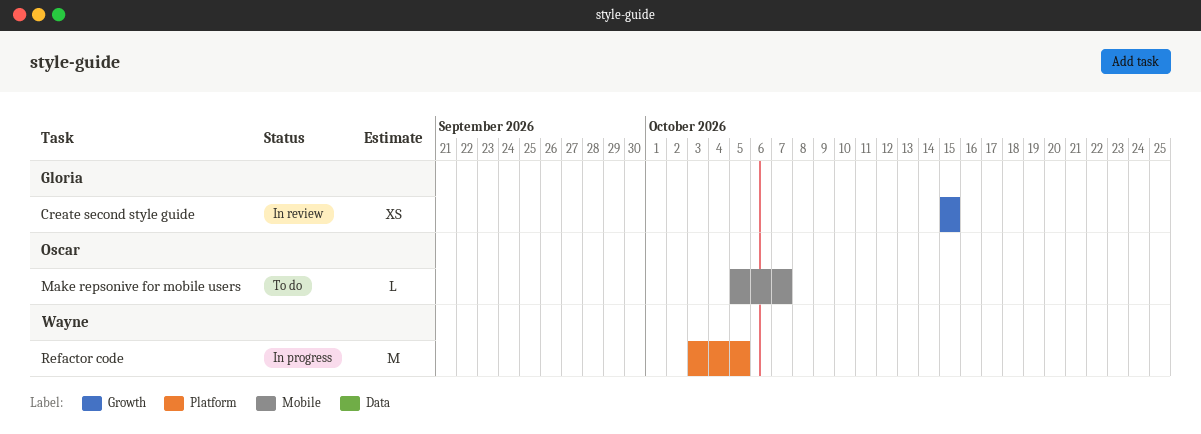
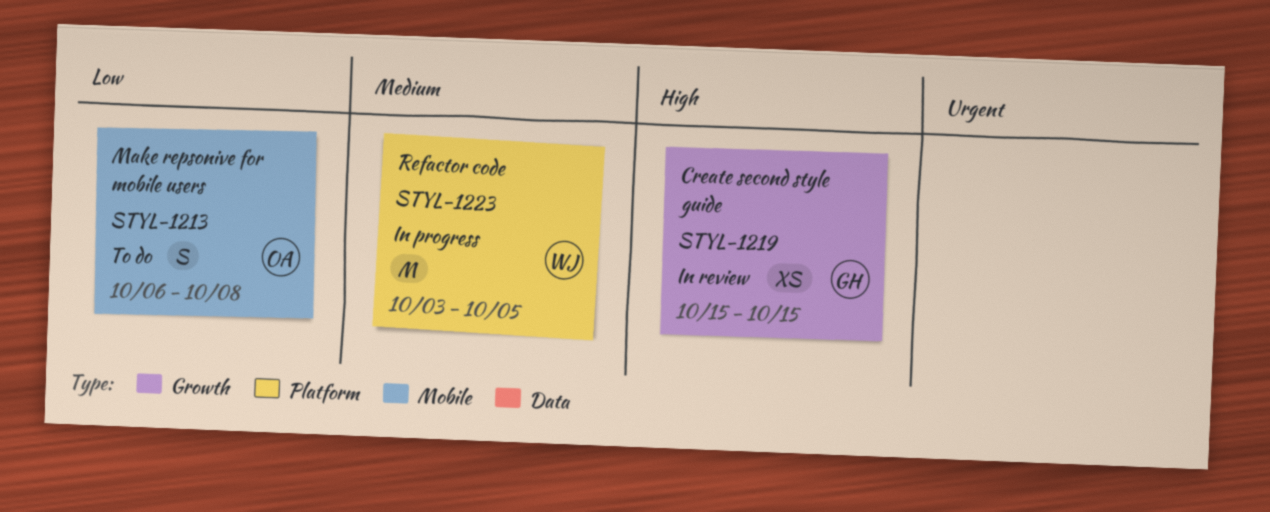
Make repsonive for mobile users, estimate: L -> S
Make repsonive for mobile users, start: Oct 5 -> Oct 6
Make repsonive for mobile users, due: Oct 7 -> Oct 8

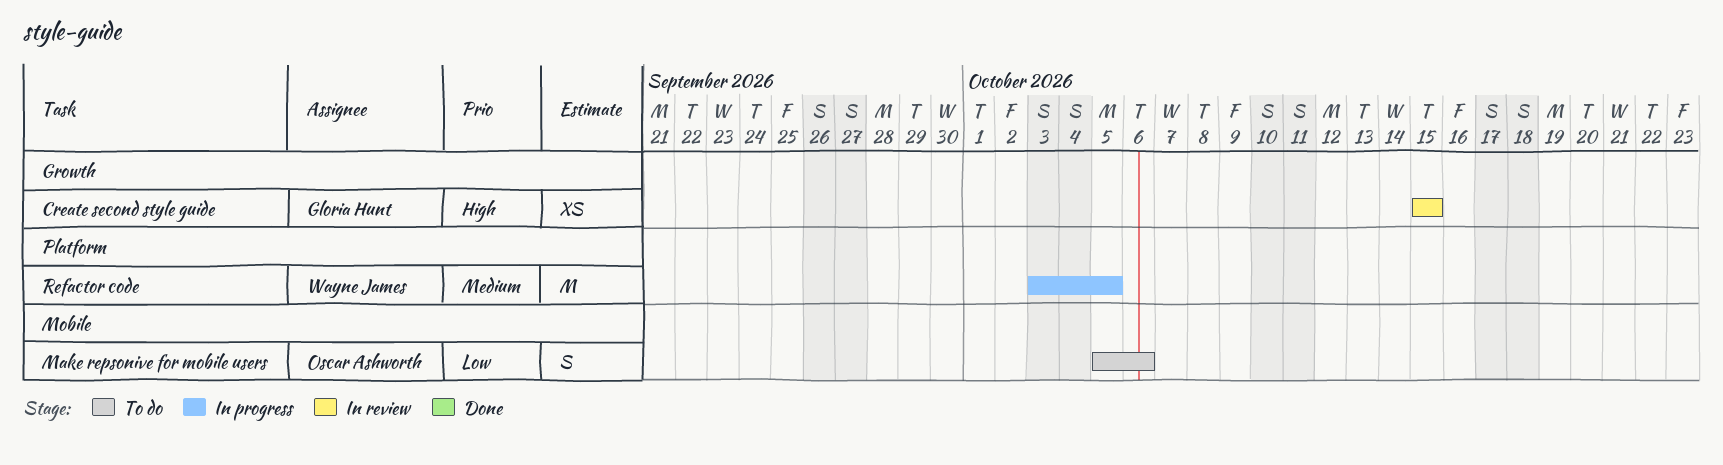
Make repsonive for mobile users, start: Oct 6 -> Oct 5
Make repsonive for mobile users, due: Oct 8 -> Oct 6

